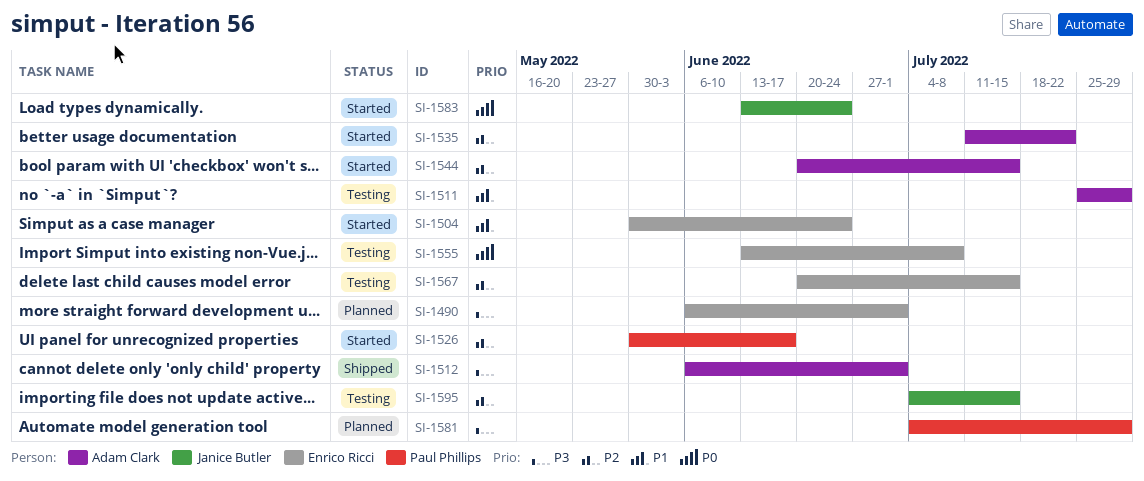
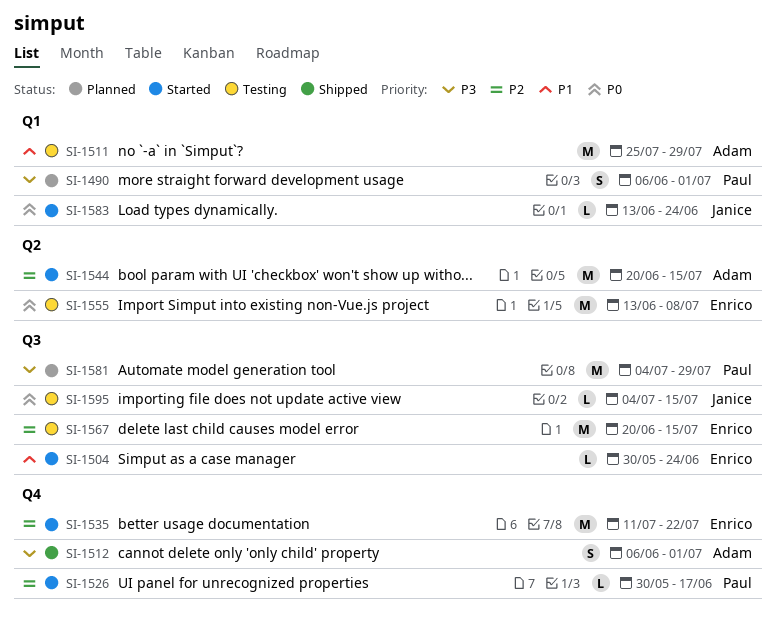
SI-1490, owner: Enrico Ricci -> Paul Phillips
SI-1535, owner: Adam Clark -> Enrico Ricci
SI-1595, priority: P2 -> P0

